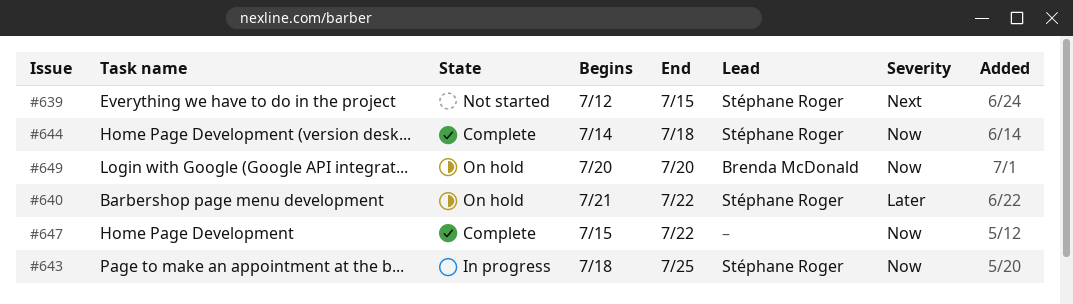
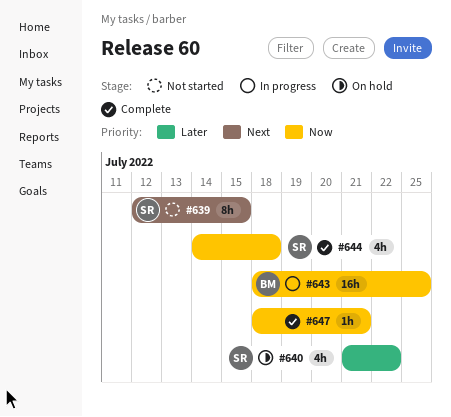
#643, owner: Stéphane Roger -> Brenda McDonald
#647, start: Jul 15 -> Jul 18
#647, due: Jul 22 -> Jul 21
#649: present -> none

